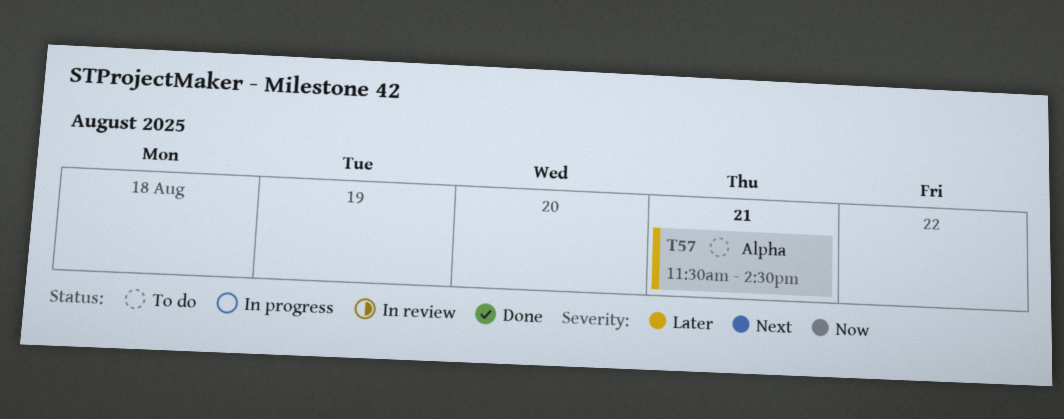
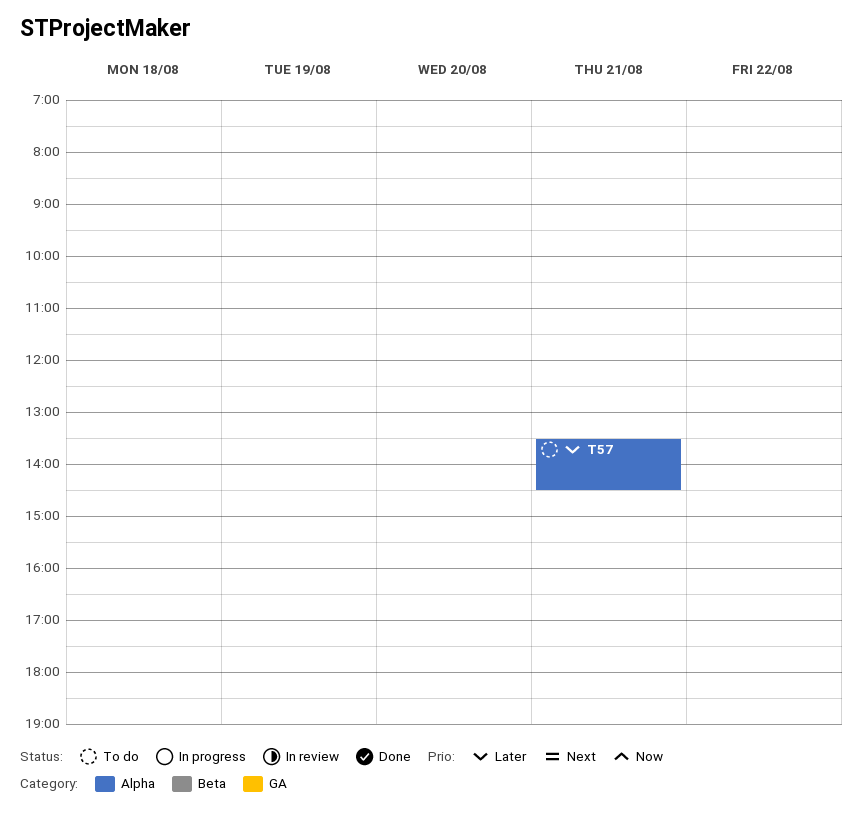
T57, begins: 11:30 -> 13:30

